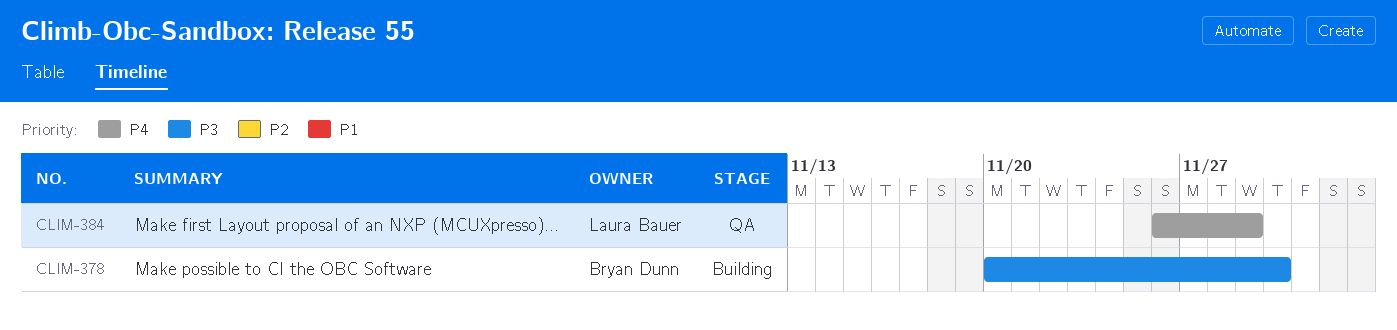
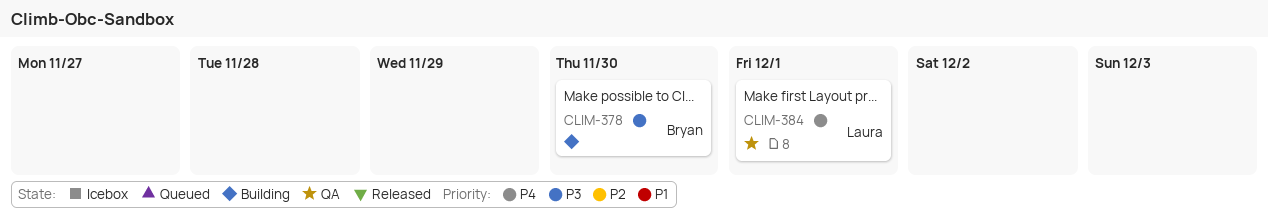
CLIM-384, due: Nov 29 -> Dec 1

